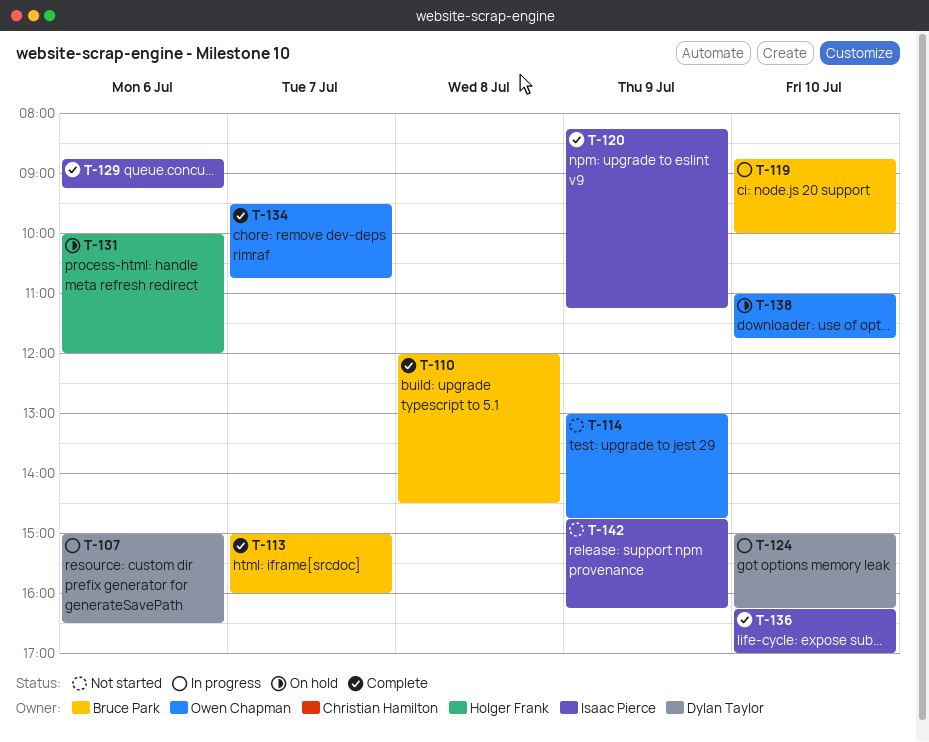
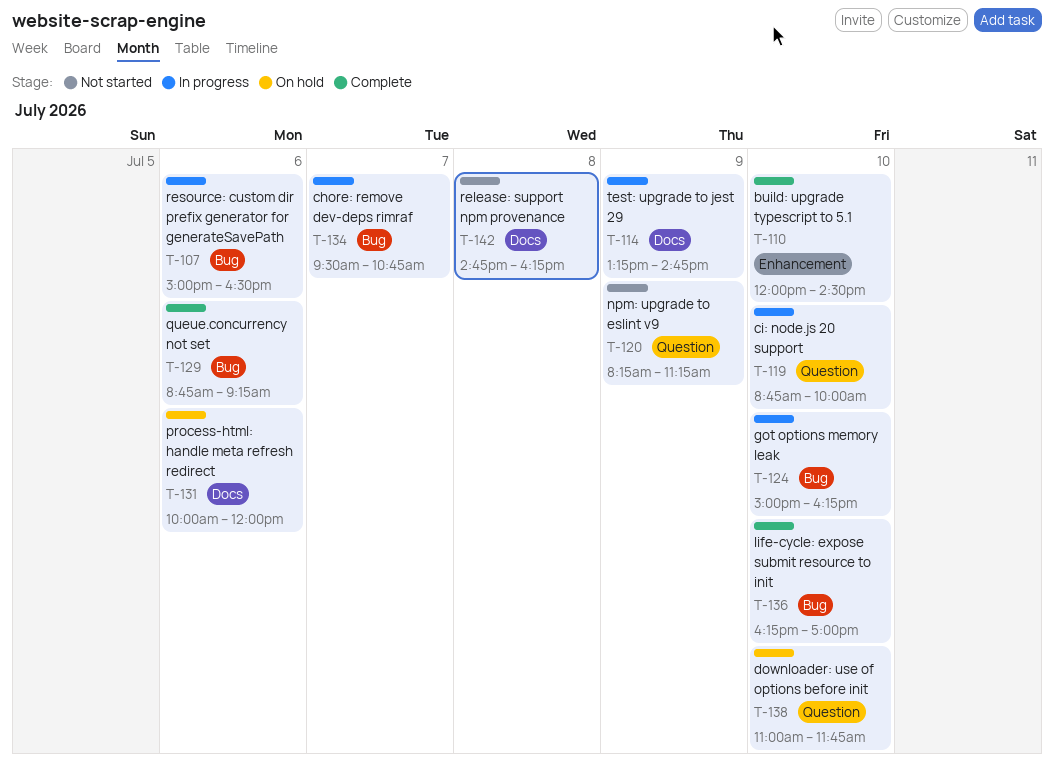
T-110, day: Jul 8 -> Jul 10
T-113: present -> none
T-114, status: Not started -> In progress
T-114, begins: 13:00 -> 13:15
T-120, status: Complete -> Not started
T-134, status: Complete -> In progress
T-142, day: Jul 9 -> Jul 8

